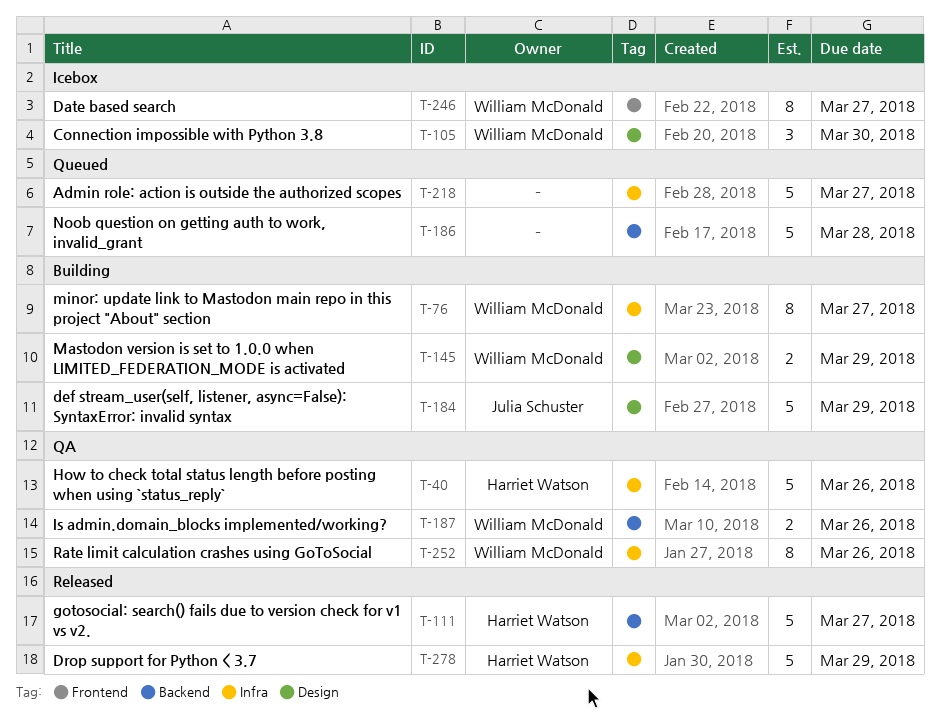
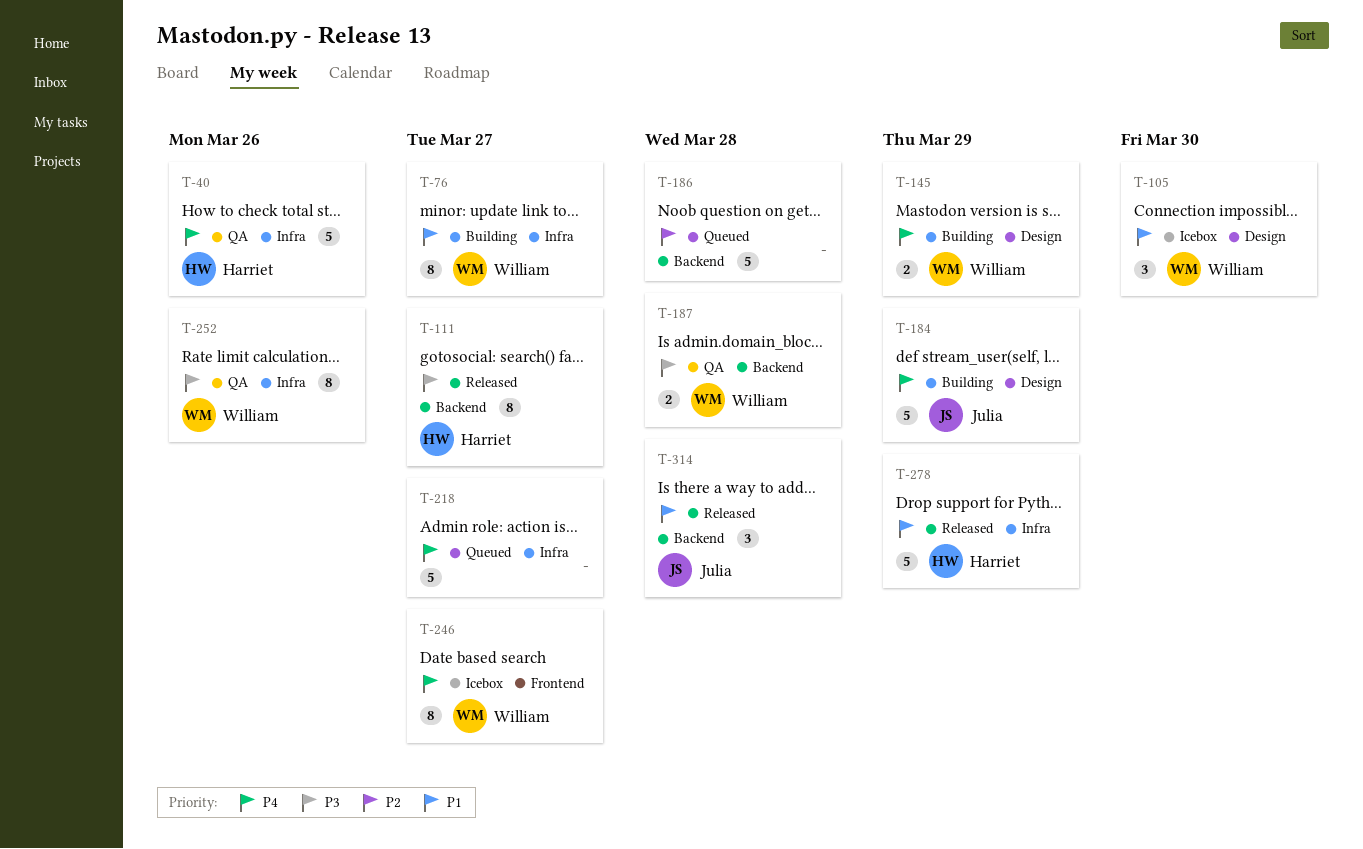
T-111, estimate: 5 -> 8
T-187, due: Mar 26 -> Mar 28
T-314: none -> present

